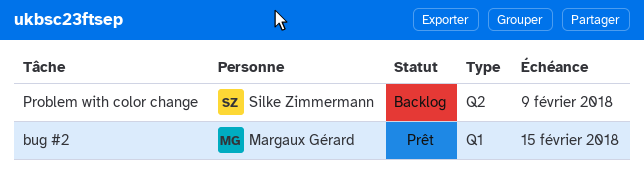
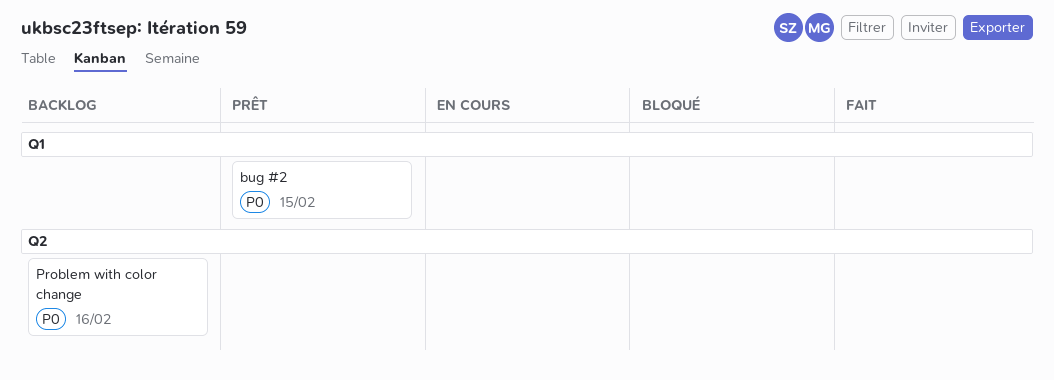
Problem with color change, due: Feb 9 -> Feb 16

